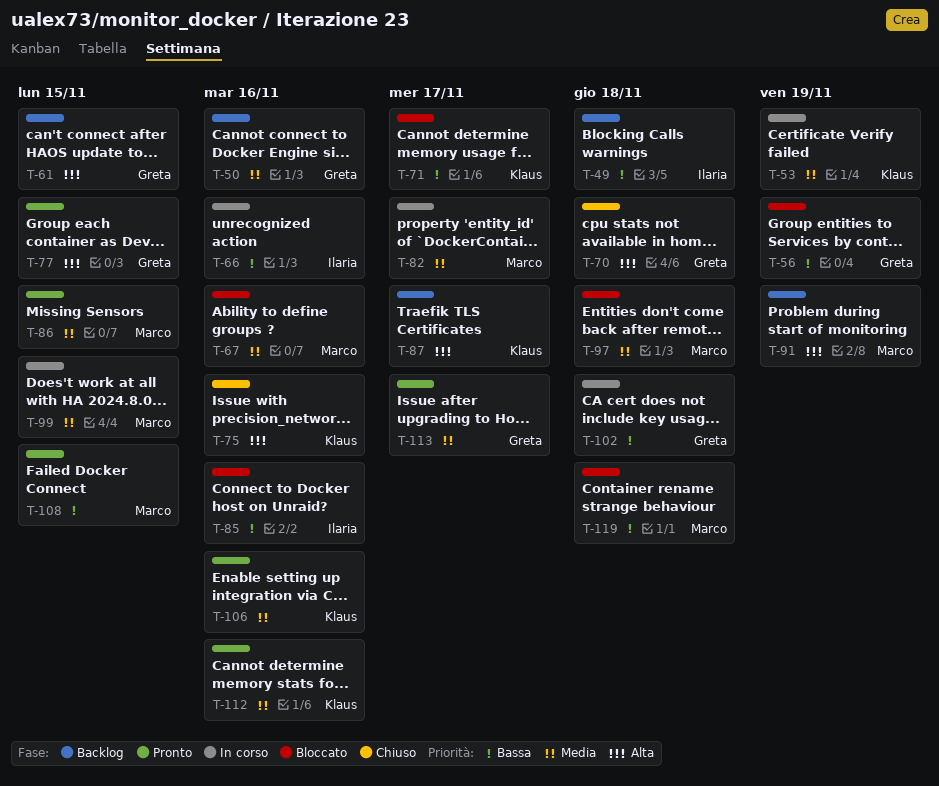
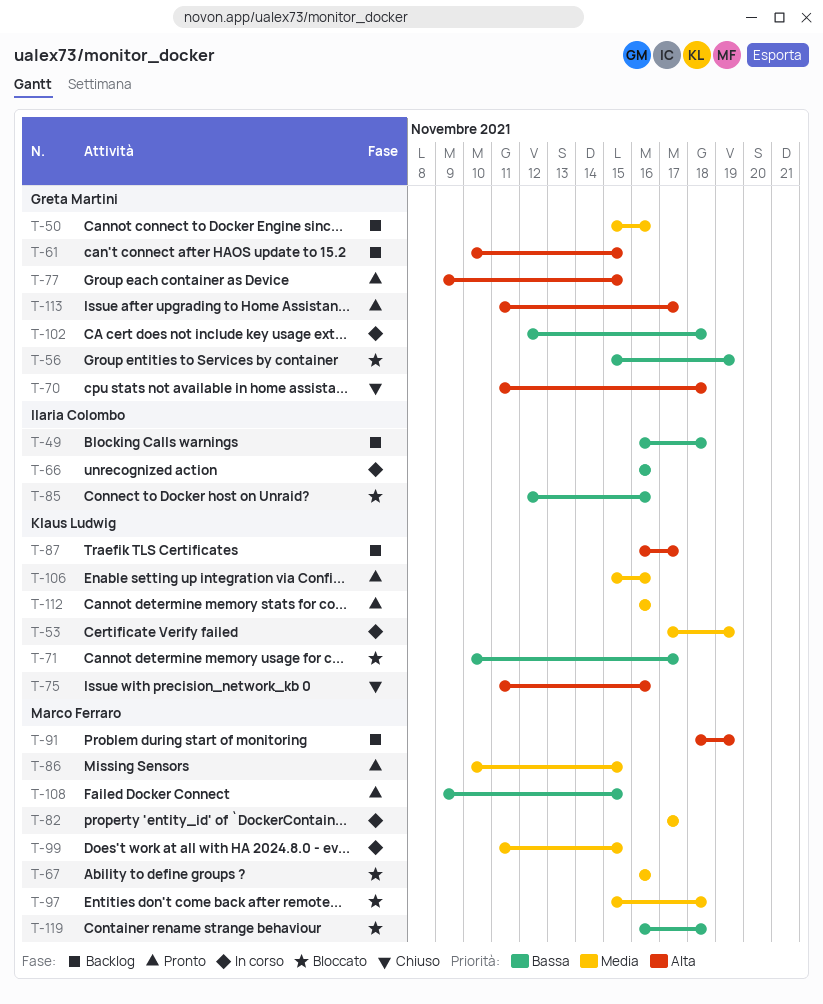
T-113, priority: Media -> Alta

